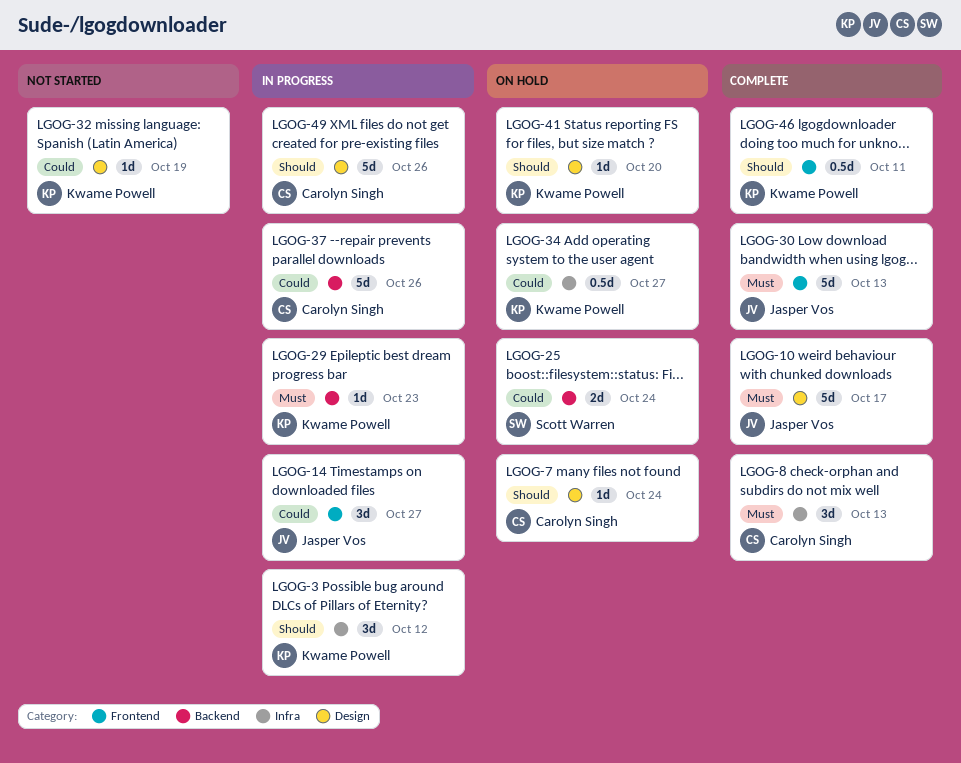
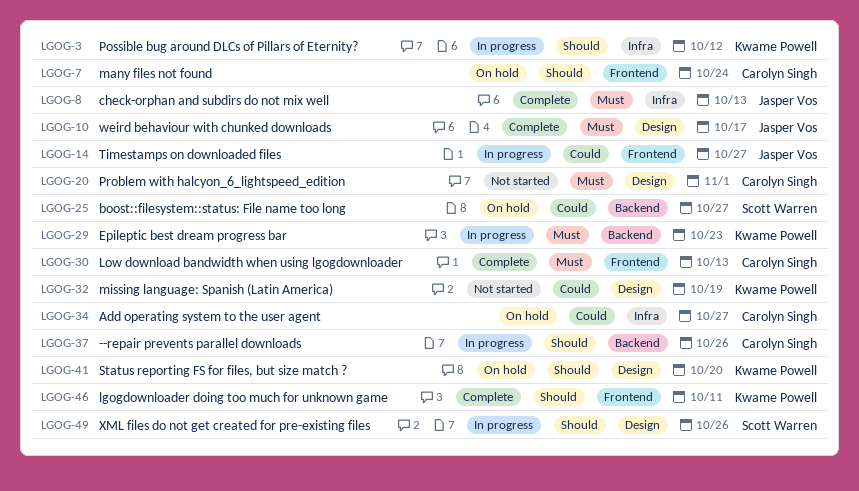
LGOG-7, label: Design -> Frontend
LGOG-8, owner: Carolyn Singh -> Jasper Vos
LGOG-20: none -> present
LGOG-25, due: Oct 24 -> Oct 27
LGOG-30, owner: Jasper Vos -> Carolyn Singh
LGOG-34, owner: Kwame Powell -> Carolyn Singh
LGOG-37, priority: Could -> Should
LGOG-49, owner: Carolyn Singh -> Scott Warren

